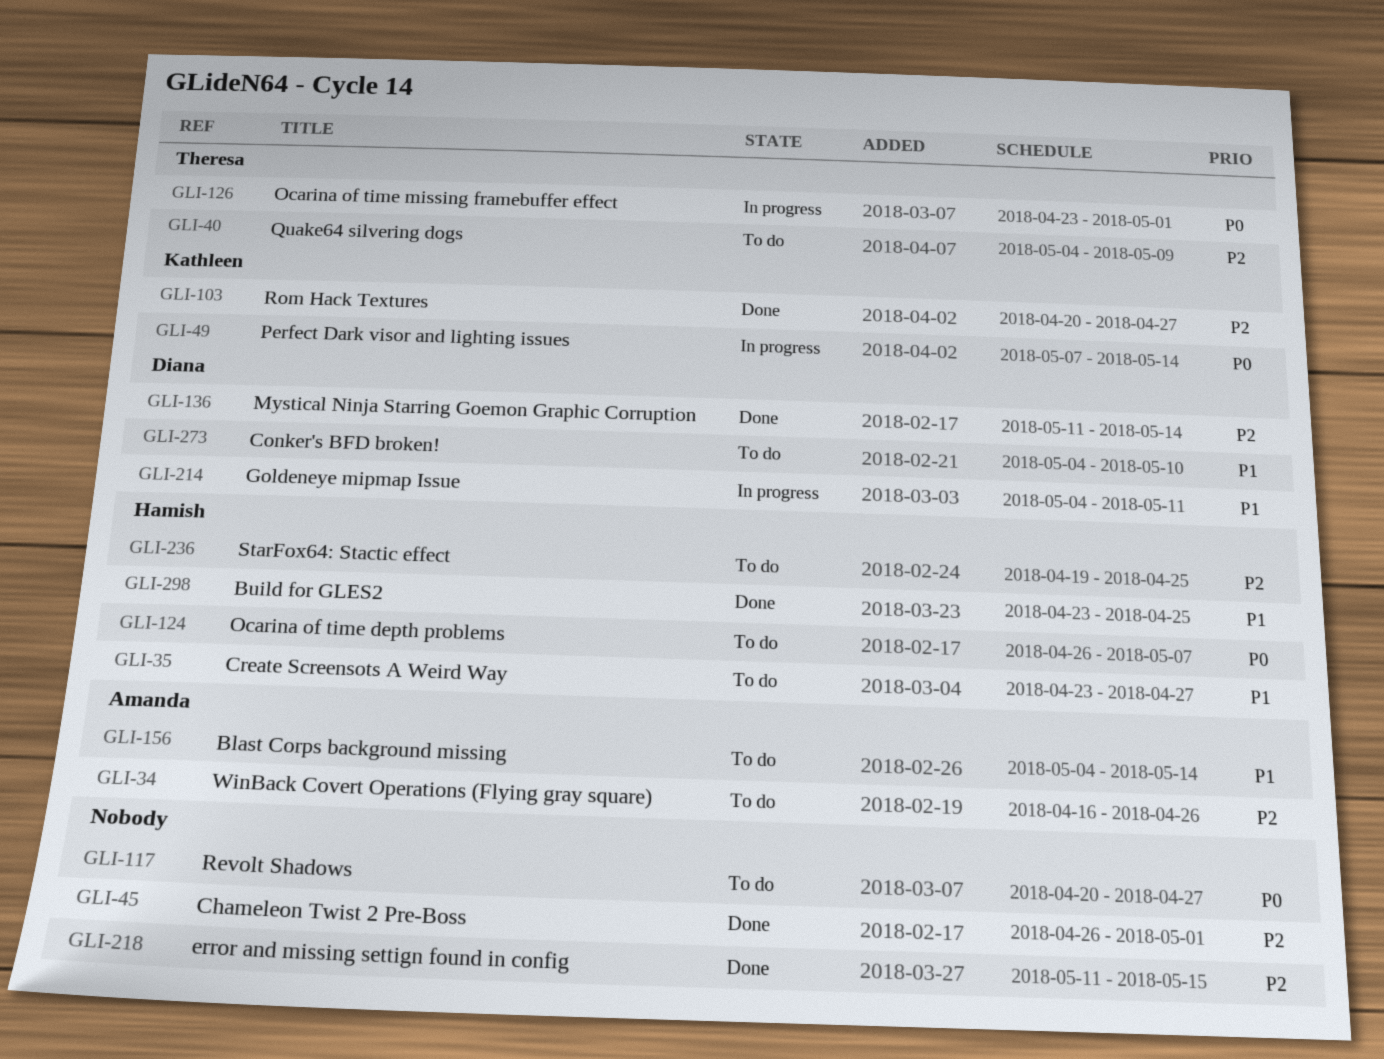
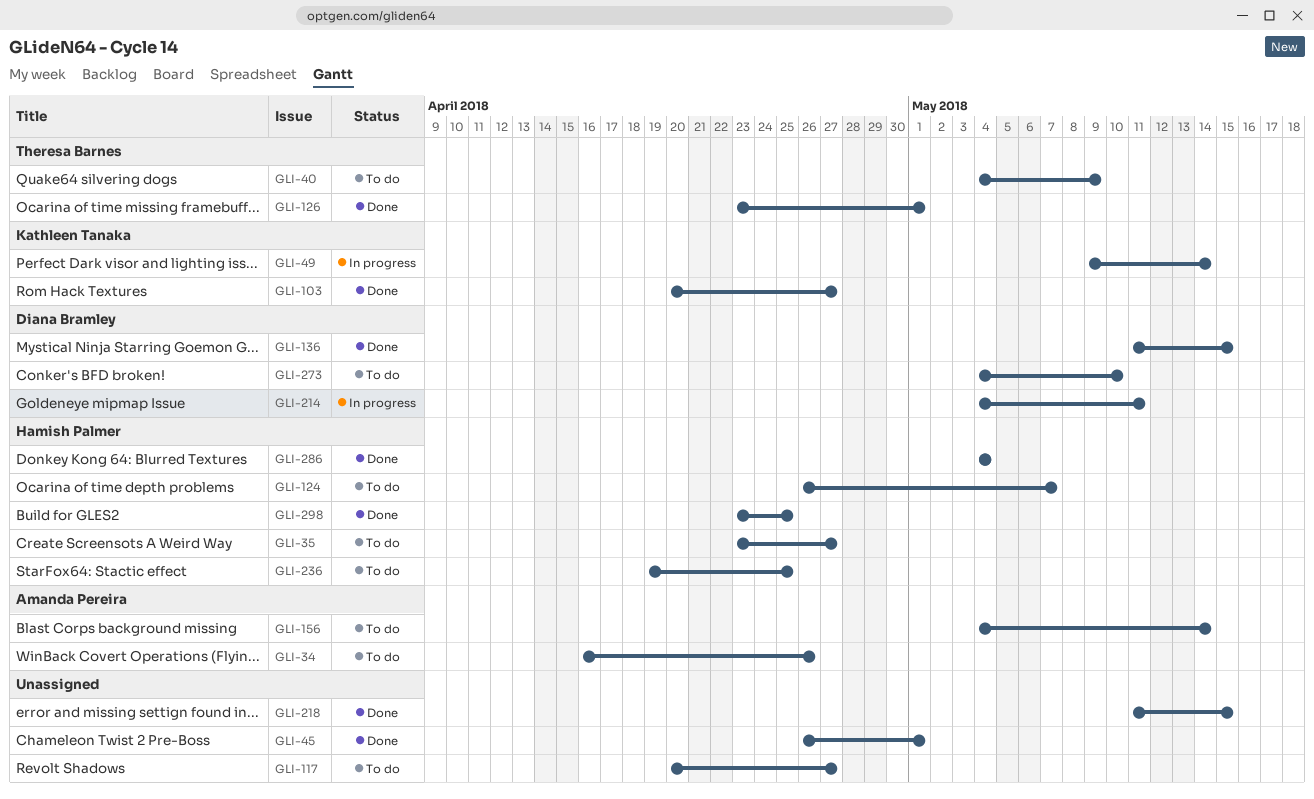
GLI-49, start: May 7 -> May 9
GLI-126, status: In progress -> Done
GLI-136, due: May 14 -> May 15
GLI-286: none -> present

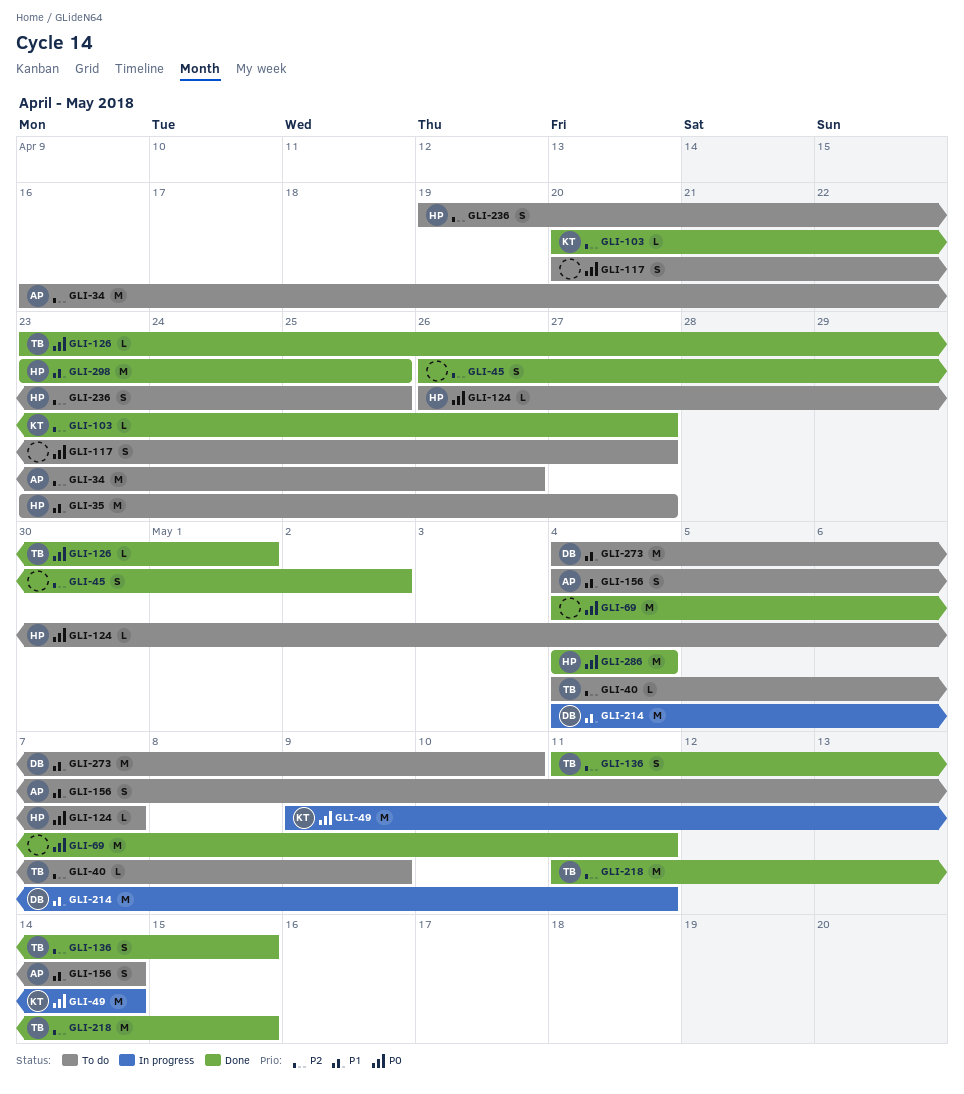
GLI-45, due: May 1 -> May 2
GLI-69: none -> present
GLI-136, owner: Diana Bramley -> Theresa Barnes
GLI-218, owner: none -> Theresa Barnes

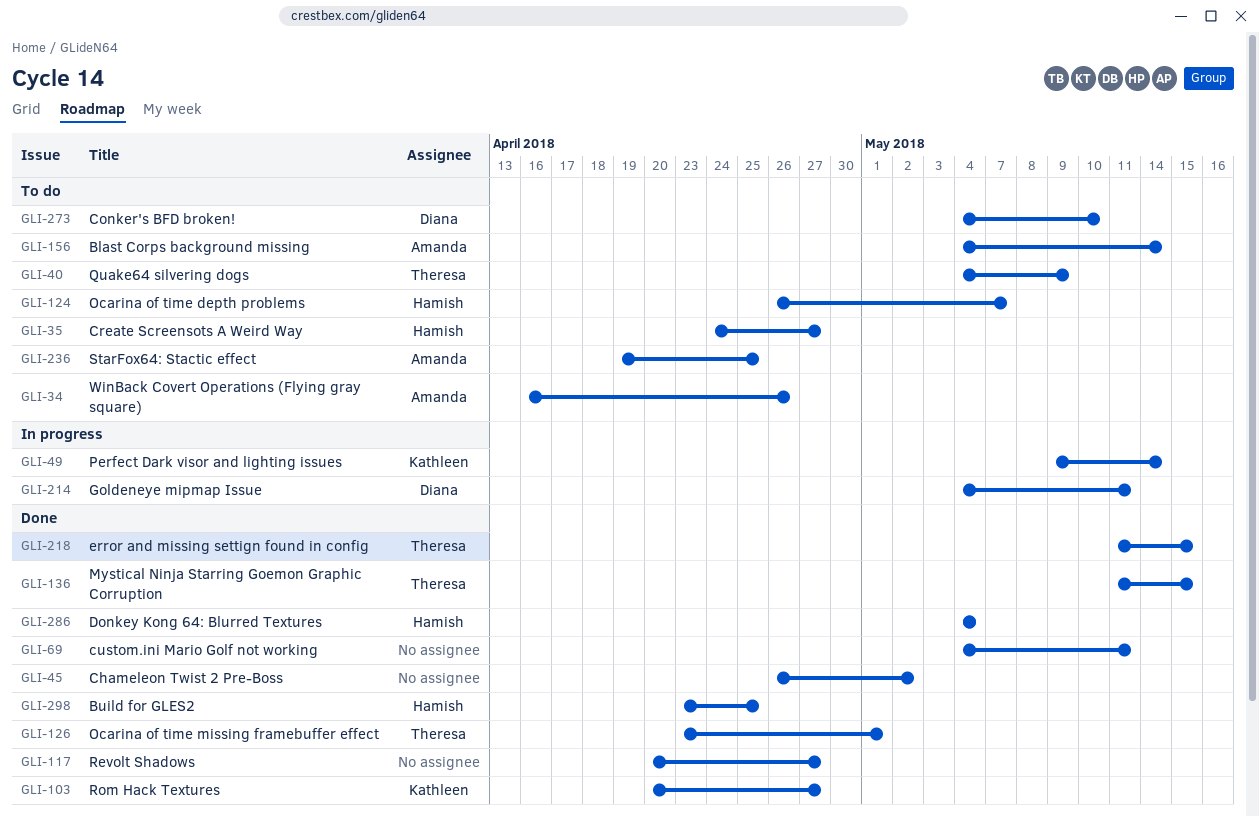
GLI-35, start: Apr 23 -> Apr 24
GLI-117, status: To do -> Done
GLI-236, owner: Hamish -> Amanda

